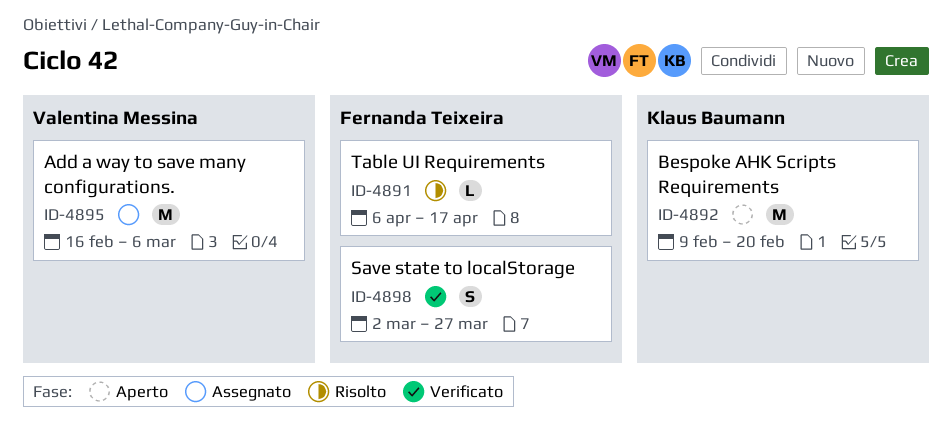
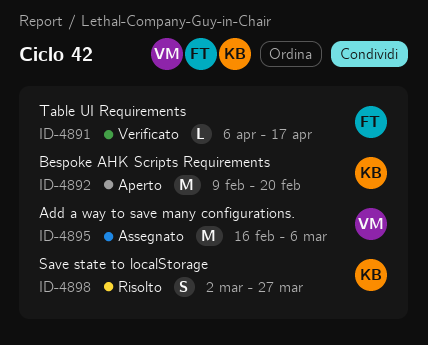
ID-4891, status: Risolto -> Verificato
ID-4898, status: Verificato -> Risolto
ID-4898, owner: Fernanda Teixeira -> Klaus Baumann

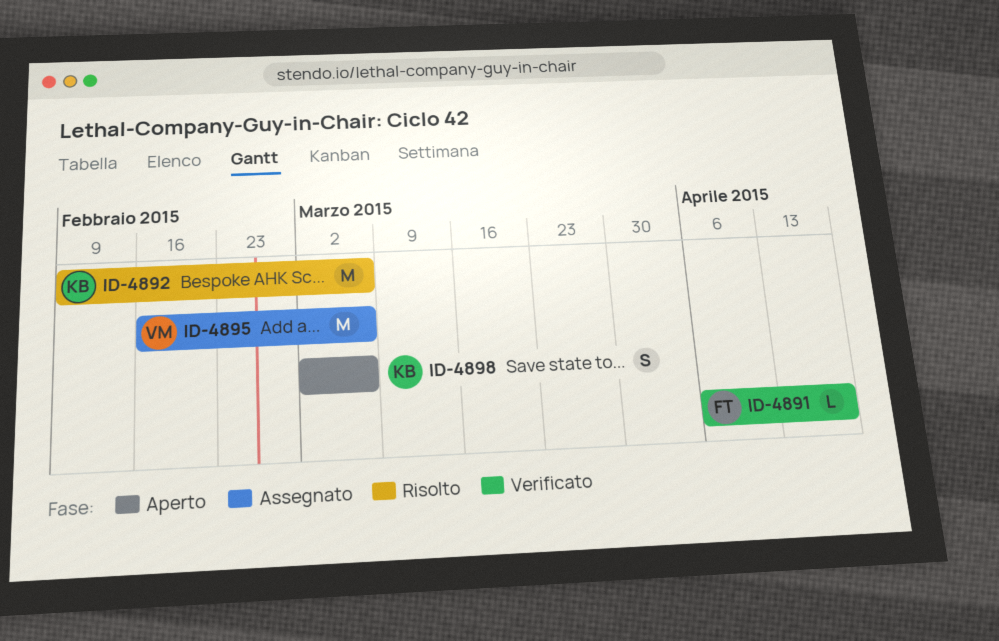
ID-4892, status: Aperto -> Risolto
ID-4892, due: Feb 20 -> Mar 6
ID-4898, status: Risolto -> Aperto
ID-4898, due: Mar 27 -> Mar 6

